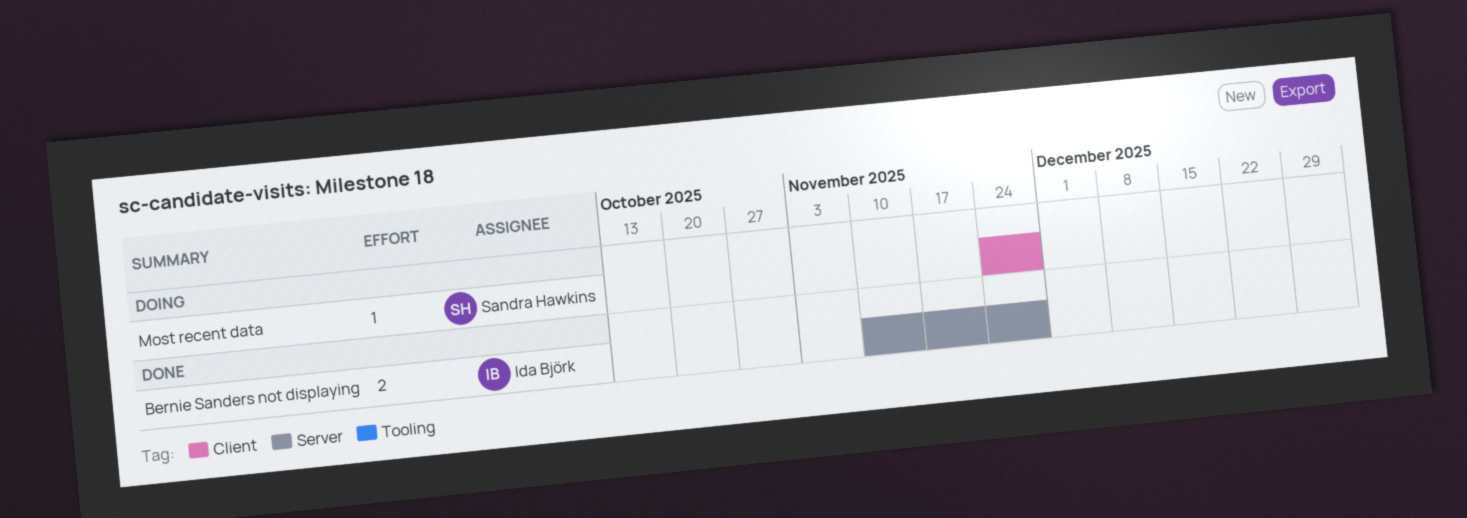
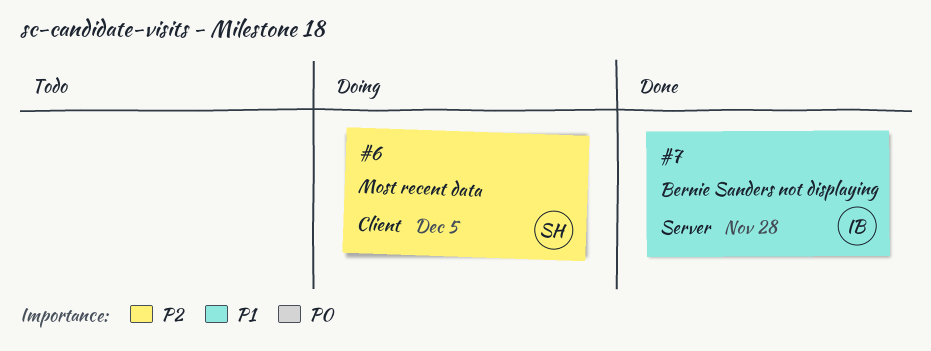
Most recent data, due: Nov 28 -> Dec 5

